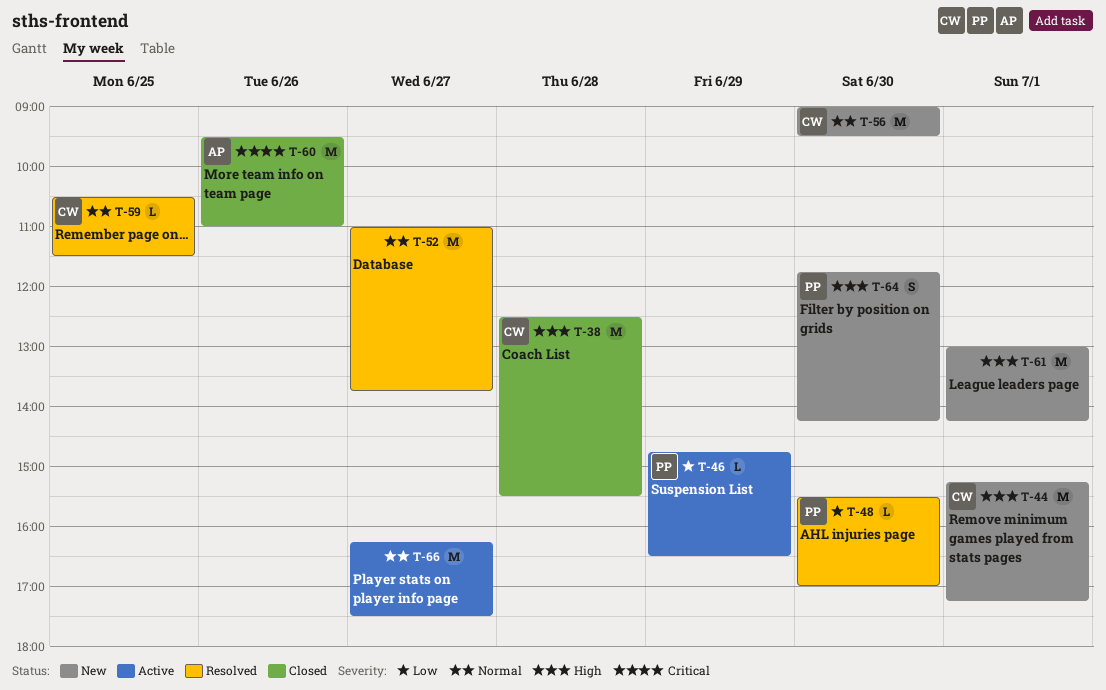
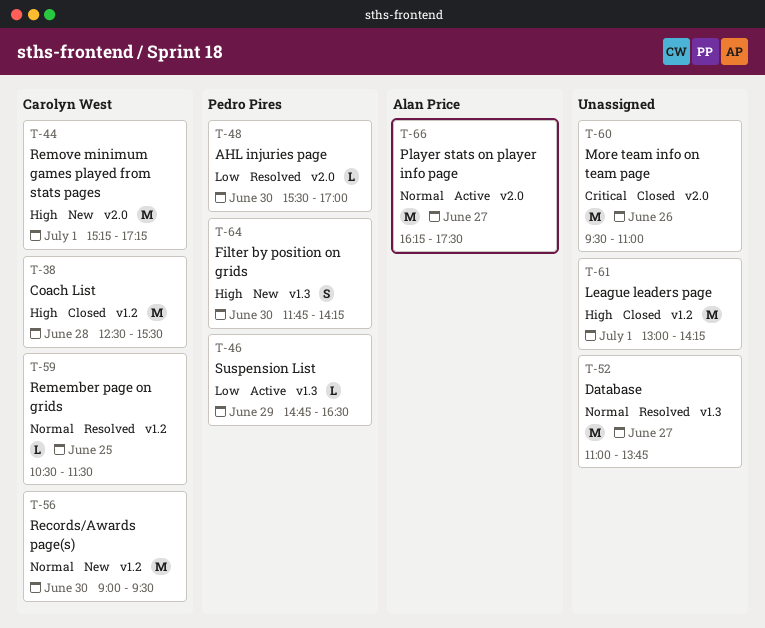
T-60, owner: Alan Price -> none
T-61, status: New -> Closed
T-66, owner: none -> Alan Price

